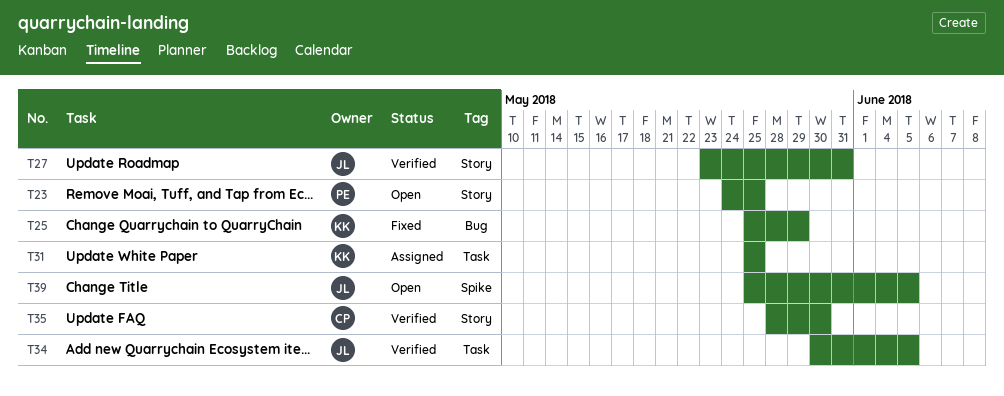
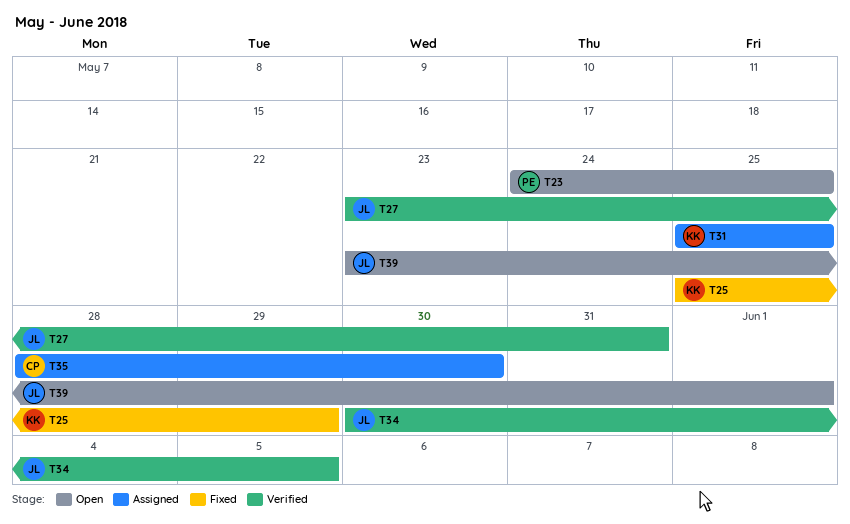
T35, status: Verified -> Assigned
T39, start: May 25 -> May 23
T39, due: Jun 5 -> Jun 1

